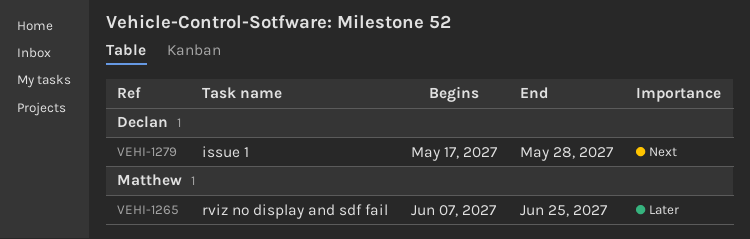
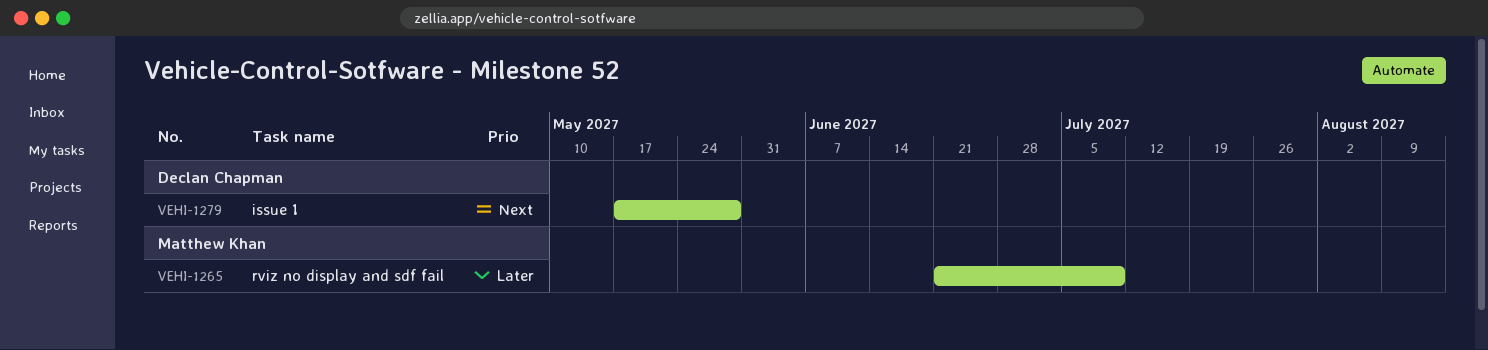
VEHI-1265, start: Jun 7 -> Jun 21
VEHI-1265, due: Jun 25 -> Jul 9

